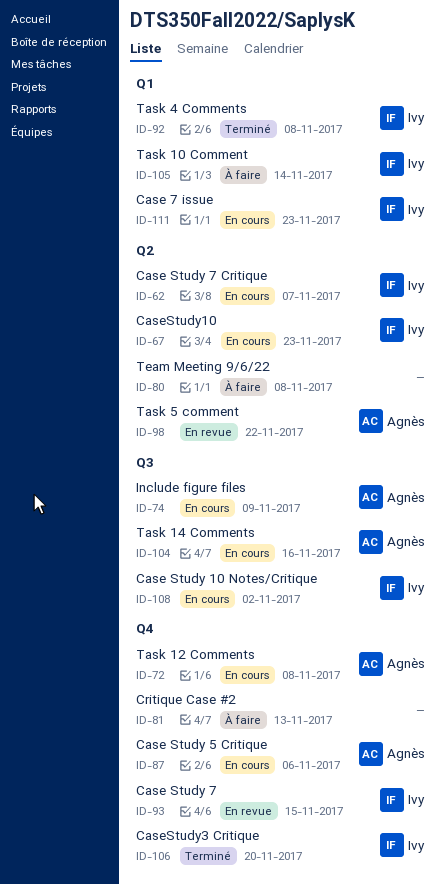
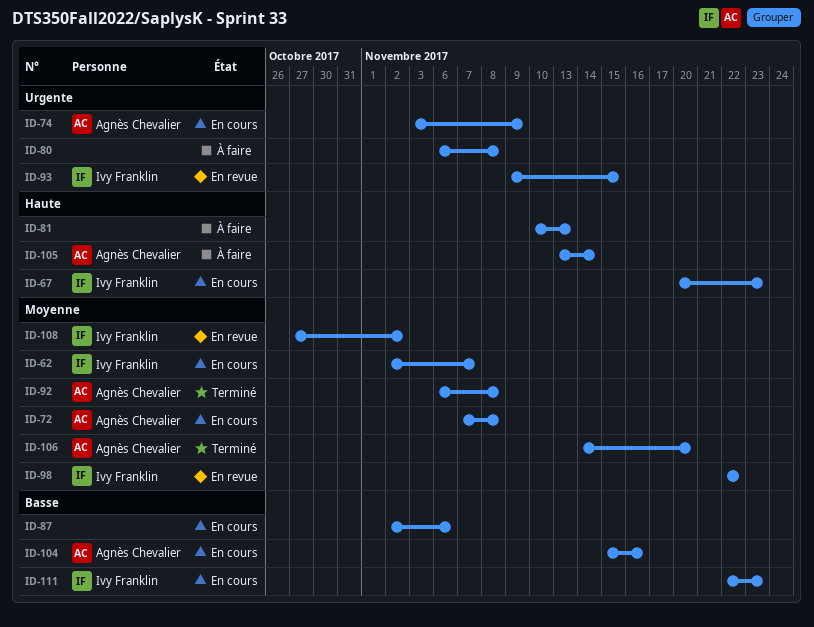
ID-87, owner: Agnès Chevalier -> none
ID-92, owner: Ivy Franklin -> Agnès Chevalier
ID-98, owner: Agnès Chevalier -> Ivy Franklin
ID-105, owner: Ivy Franklin -> Agnès Chevalier
ID-106, owner: Ivy Franklin -> Agnès Chevalier
ID-108, status: En cours -> En revue

